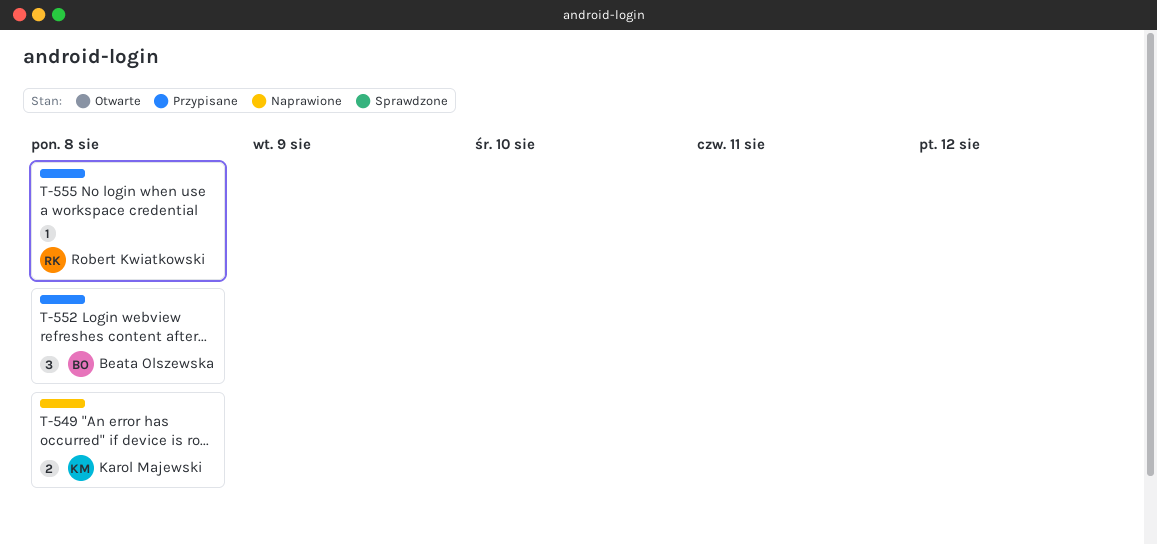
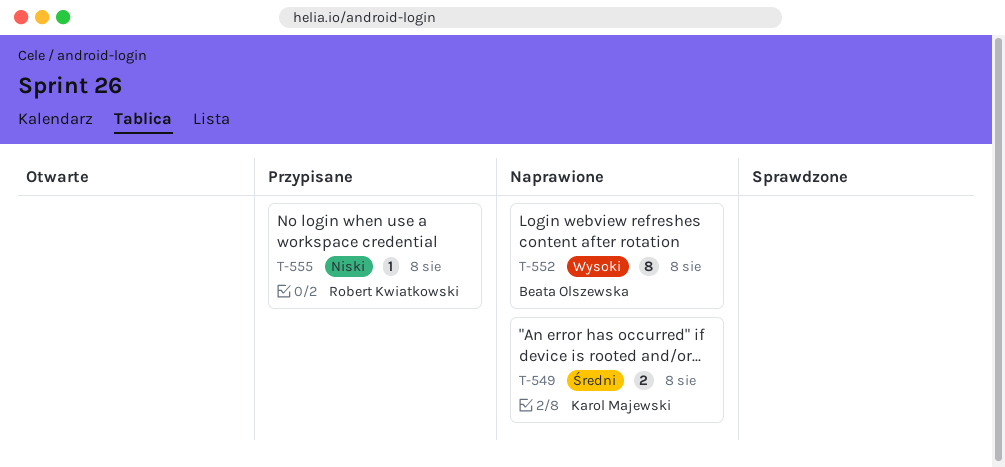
T-552, status: Przypisane -> Naprawione
T-552, estimate: 3 -> 8

